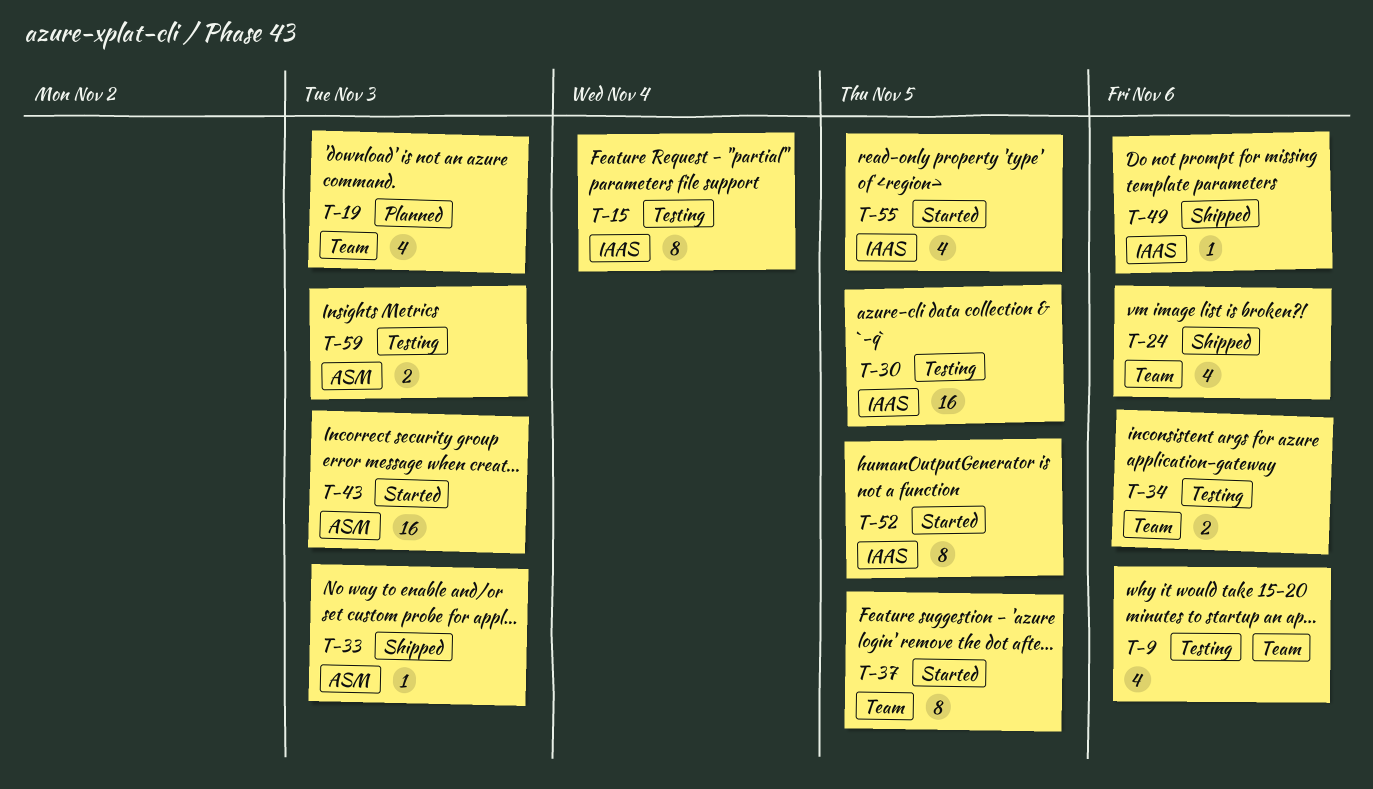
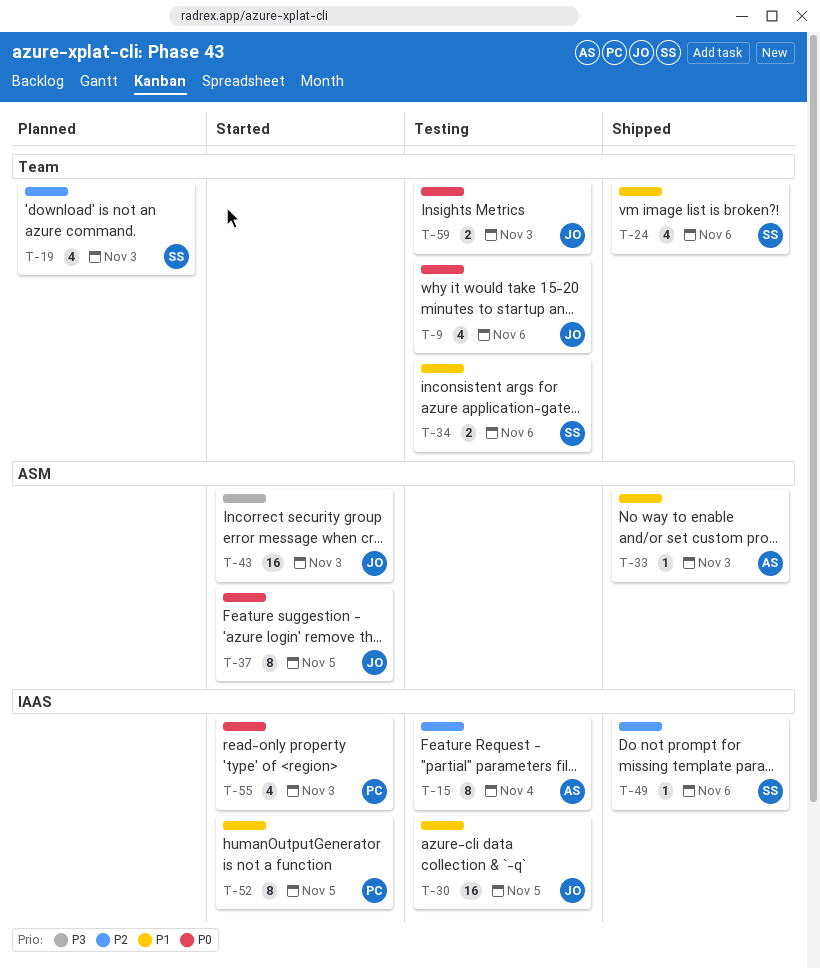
T-37, label: Team -> ASM
T-55, due: Nov 5 -> Nov 3
T-59, label: ASM -> Team

